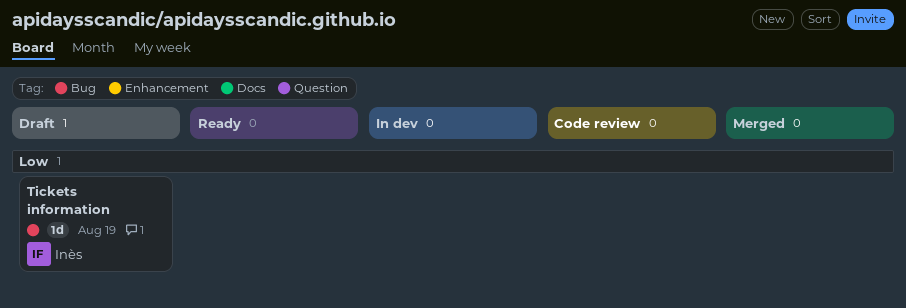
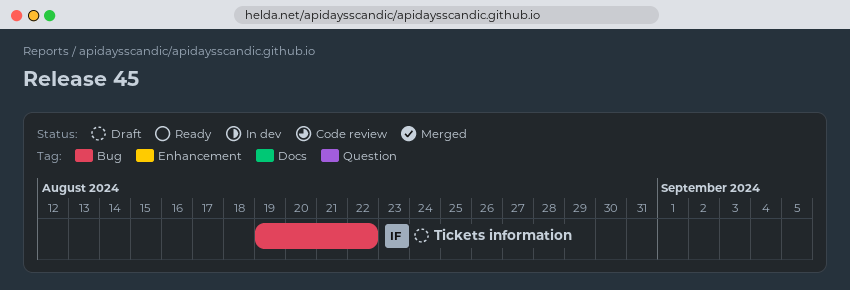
Tickets information, due: Aug 19 -> Aug 22

